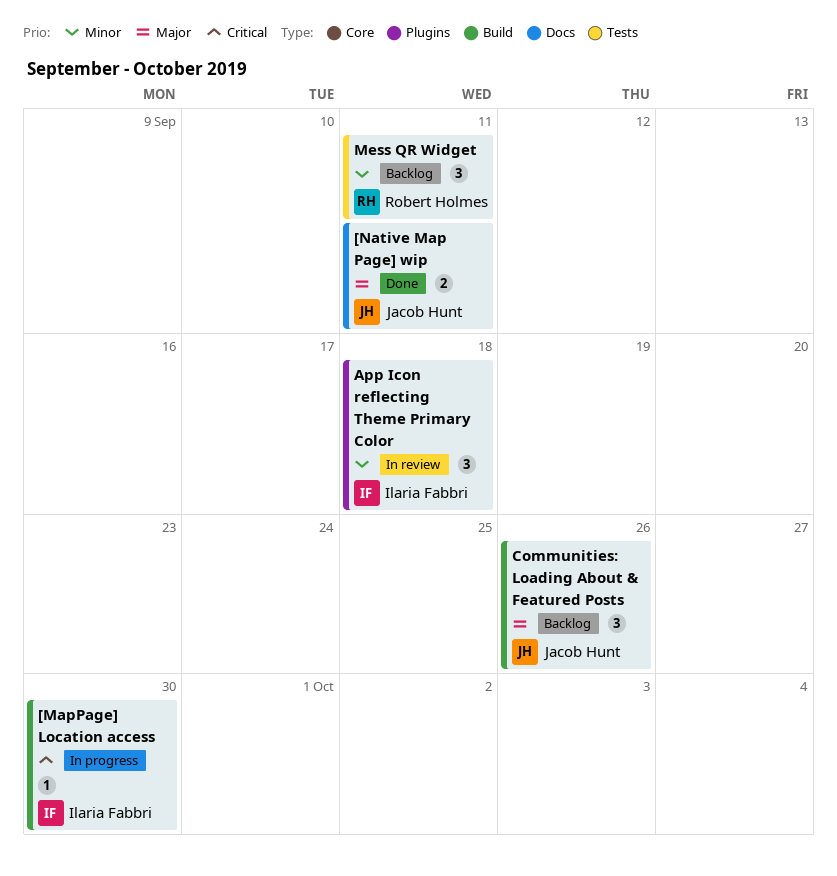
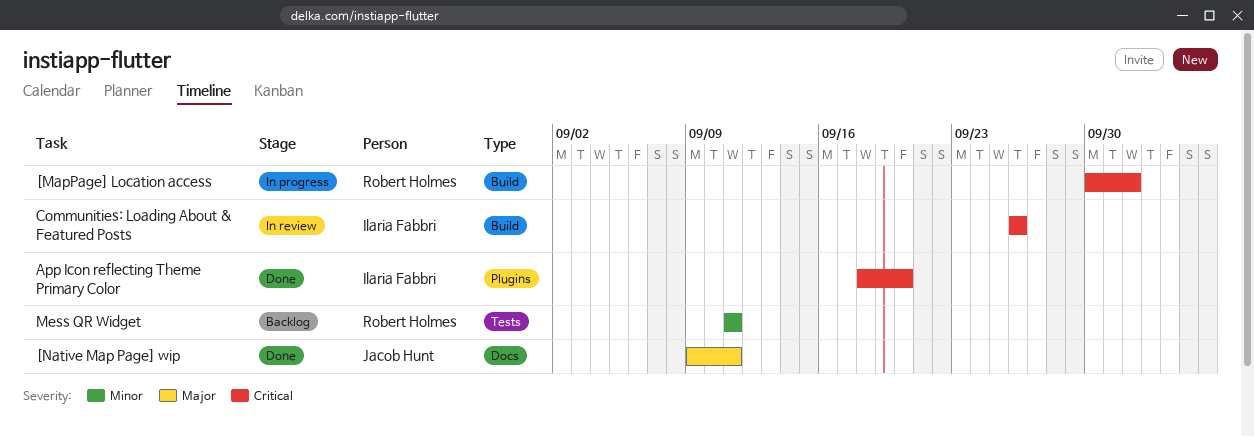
[MapPage] Location access, owner: Ilaria Fabbri -> Robert Holmes
[MapPage] Location access, due: Sep 30 -> Oct 2
App Icon reflecting Theme Primary Color, status: In review -> Done
App Icon reflecting Theme Primary Color, priority: Minor -> Critical
App Icon reflecting Theme Primary Color, due: Sep 18 -> Sep 20
Communities: Loading About & Featured Posts, status: Backlog -> In review
Communities: Loading About & Featured Posts, owner: Jacob Hunt -> Ilaria Fabbri
Communities: Loading About & Featured Posts, priority: Major -> Critical

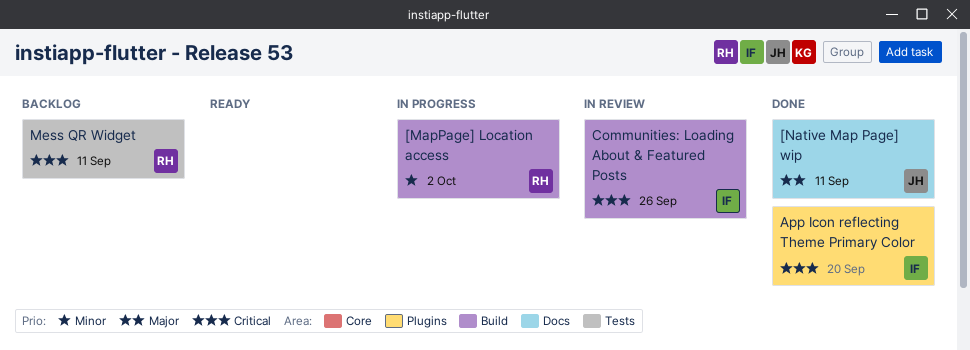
[MapPage] Location access, priority: Critical -> Minor
Mess QR Widget, priority: Minor -> Critical

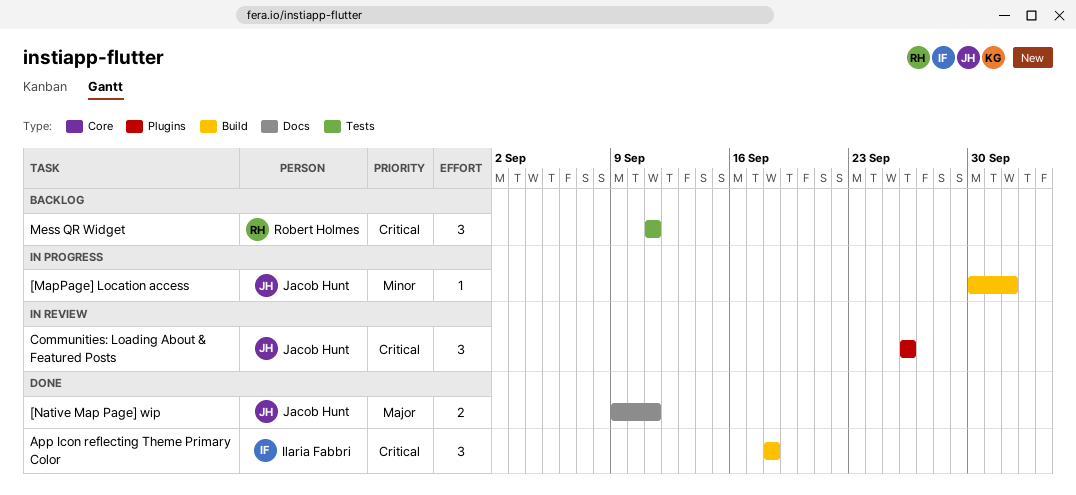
[MapPage] Location access, owner: Robert Holmes -> Jacob Hunt
App Icon reflecting Theme Primary Color, label: Plugins -> Build
App Icon reflecting Theme Primary Color, due: Sep 20 -> Sep 18
Communities: Loading About & Featured Posts, owner: Ilaria Fabbri -> Jacob Hunt
Communities: Loading About & Featured Posts, label: Build -> Plugins

